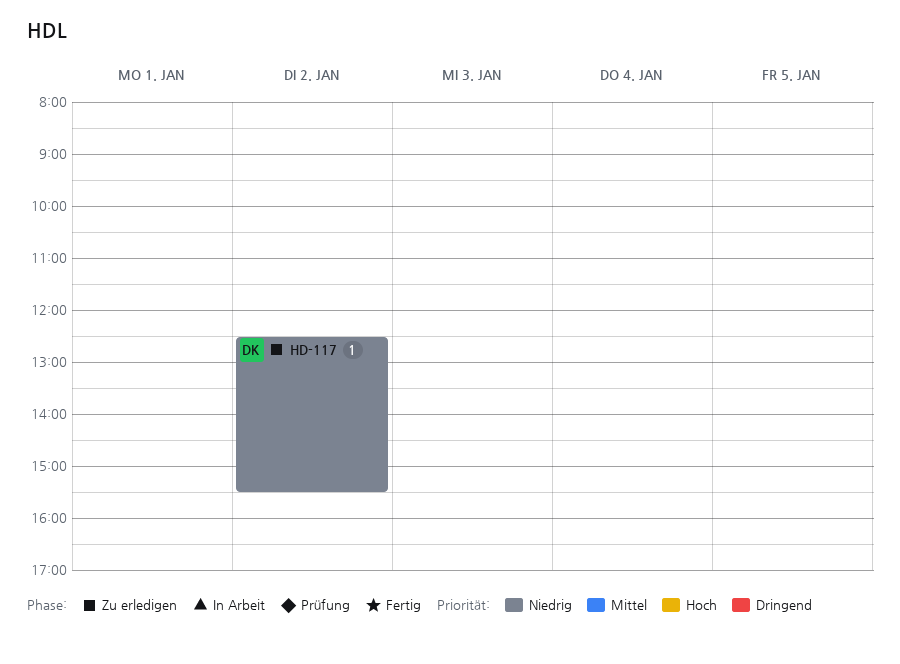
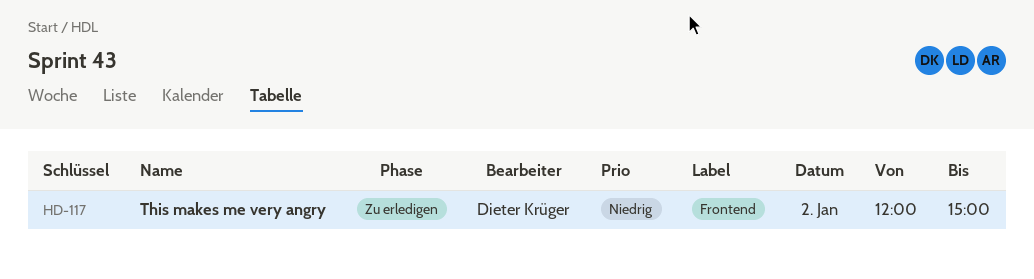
HD-117, begins: 12:30 -> 12:00
HD-117, ends: 15:30 -> 15:00

